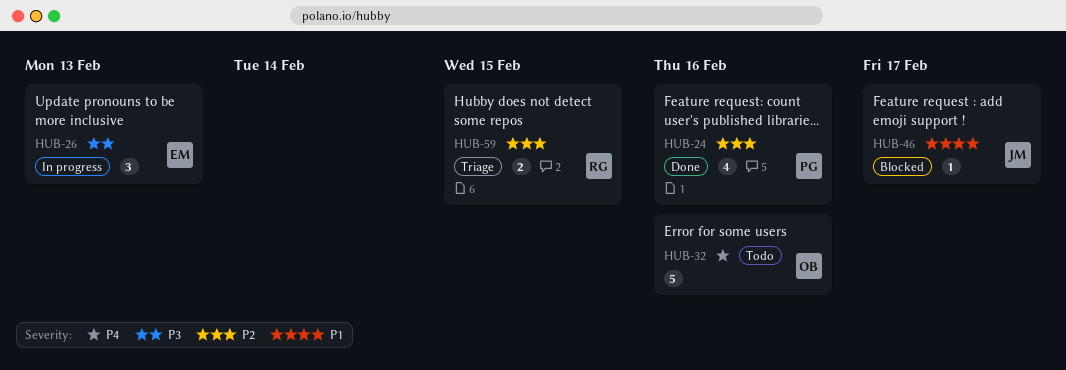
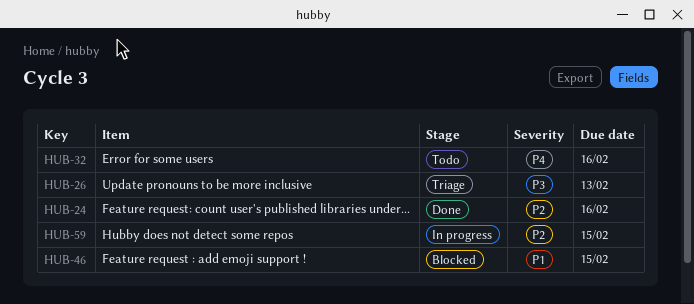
HUB-26, status: In progress -> Triage
HUB-46, due: Feb 17 -> Feb 15
HUB-59, status: Triage -> In progress

